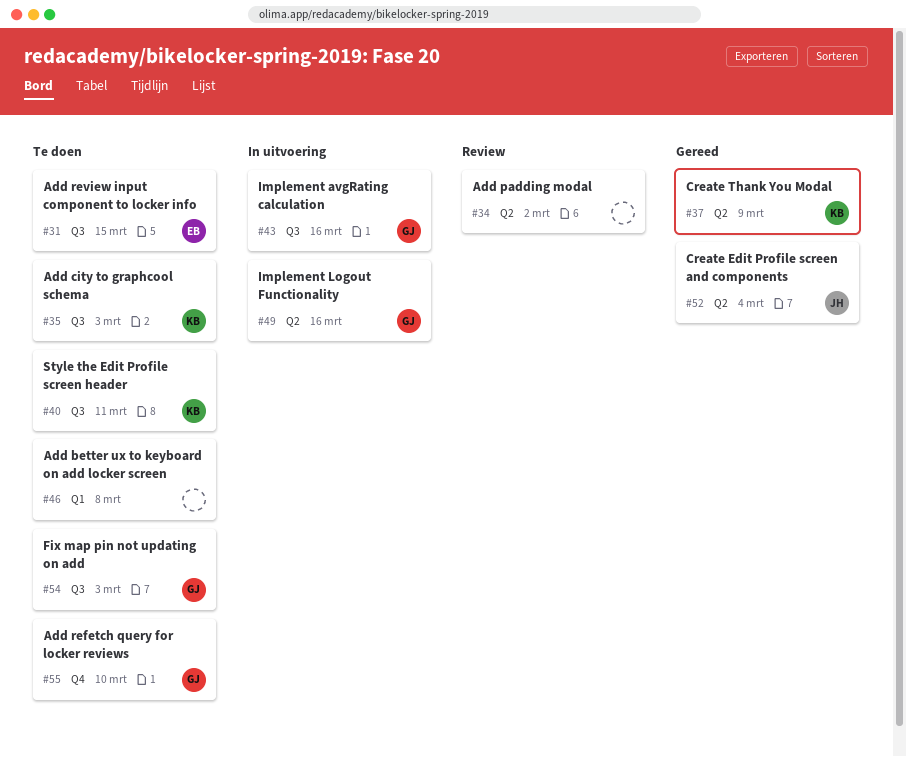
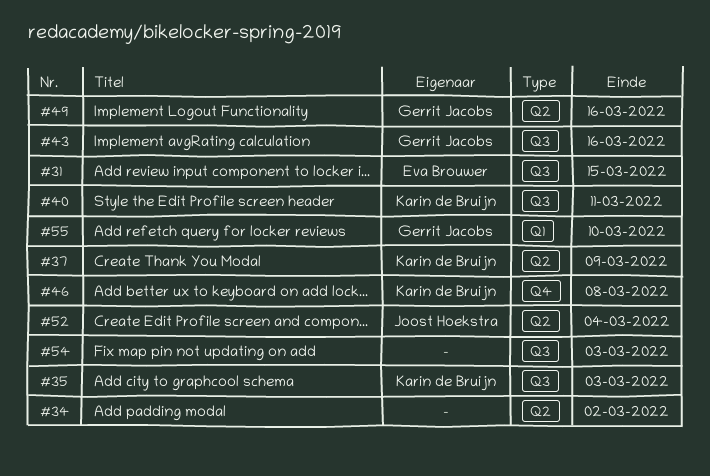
#46, owner: none -> Karin de Bruijn
#46, label: Q1 -> Q4
#54, owner: Gerrit Jacobs -> none
#55, label: Q4 -> Q1

